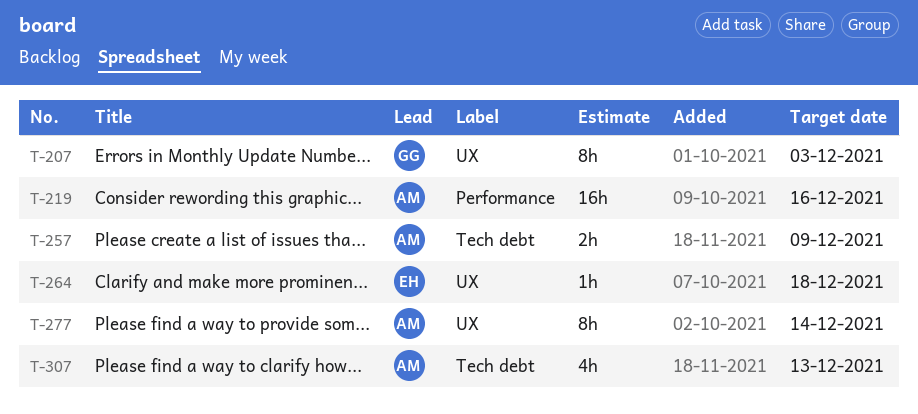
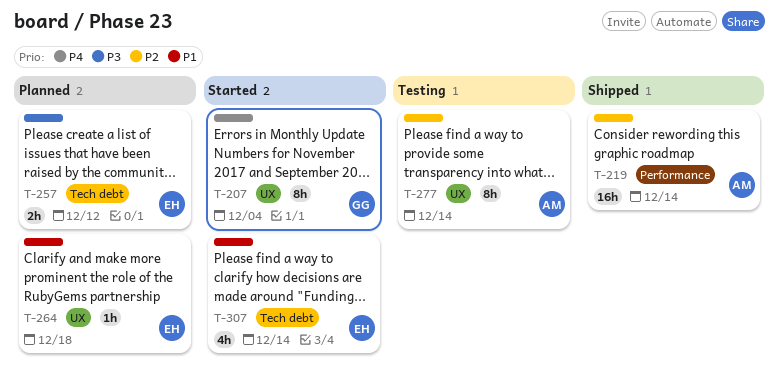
T-207, due: Dec 3 -> Dec 4
T-219, due: Dec 16 -> Dec 14
T-257, owner: AM -> EH
T-257, due: Dec 9 -> Dec 12
T-307, owner: AM -> EH
T-307, due: Dec 13 -> Dec 14

